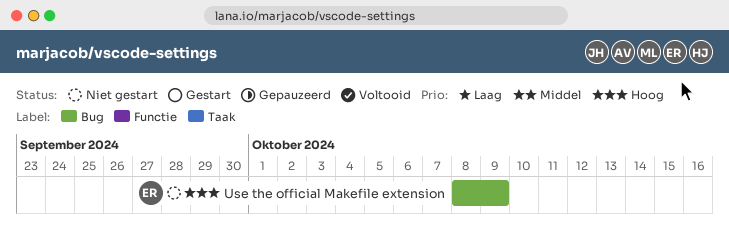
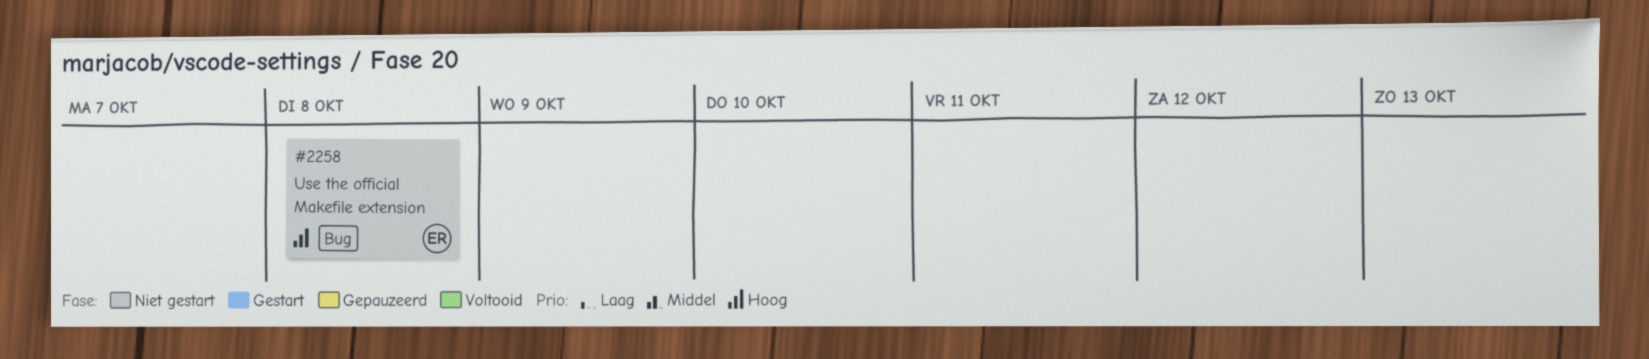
Use the official Makefile extension, due: Oct 9 -> Oct 8

